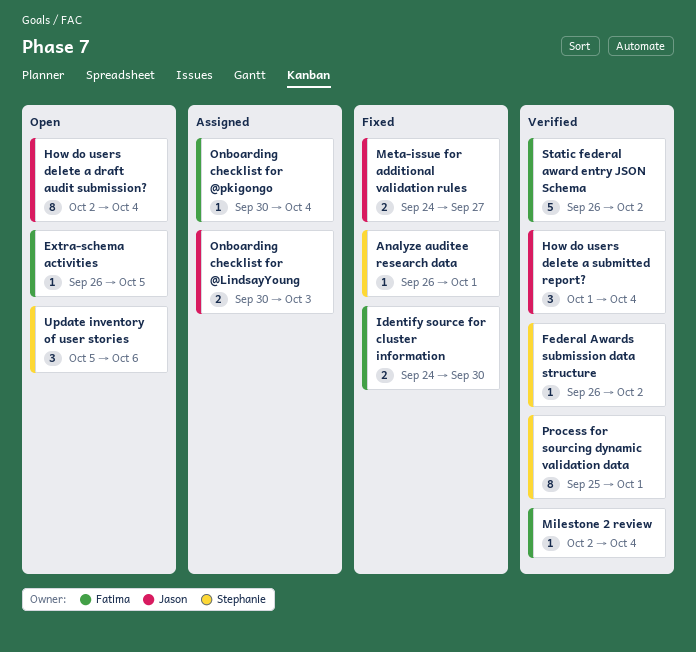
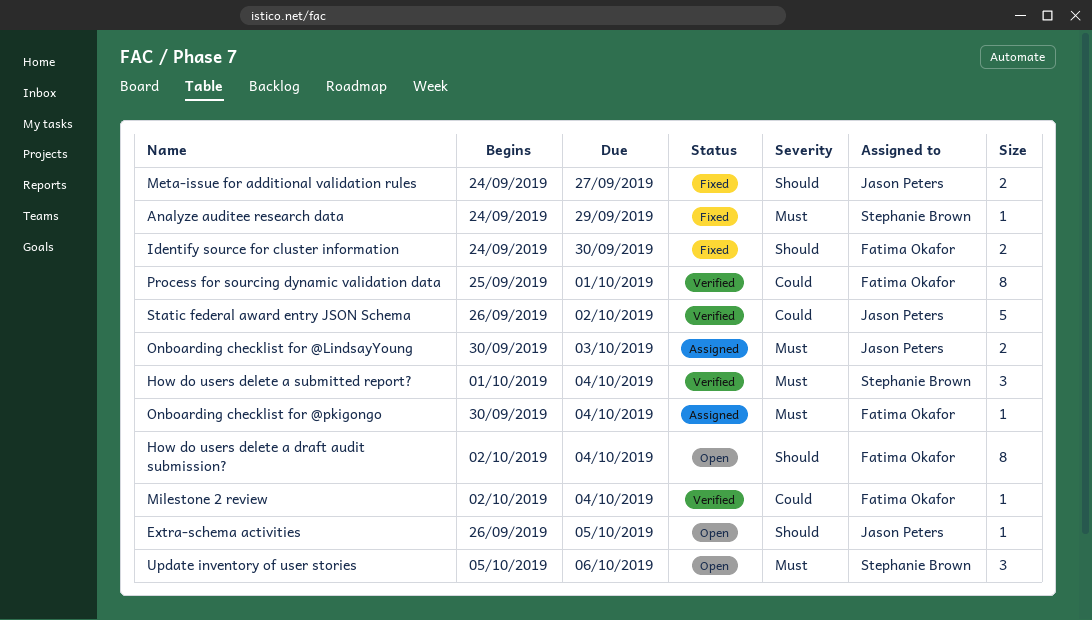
Analyze auditee research data, start: Sep 26 -> Sep 24
Analyze auditee research data, due: Oct 1 -> Sep 29
Extra-schema activities, owner: Fatima Okafor -> Jason Peters
Federal Awards submission data structure: present -> none
How do users delete a draft audit submission?, owner: Jason Peters -> Fatima Okafor
How do users delete a submitted report?, owner: Jason Peters -> Stephanie Brown
Process for sourcing dynamic validation data, owner: Stephanie Brown -> Fatima Okafor
Static federal award entry JSON Schema, owner: Fatima Okafor -> Jason Peters

